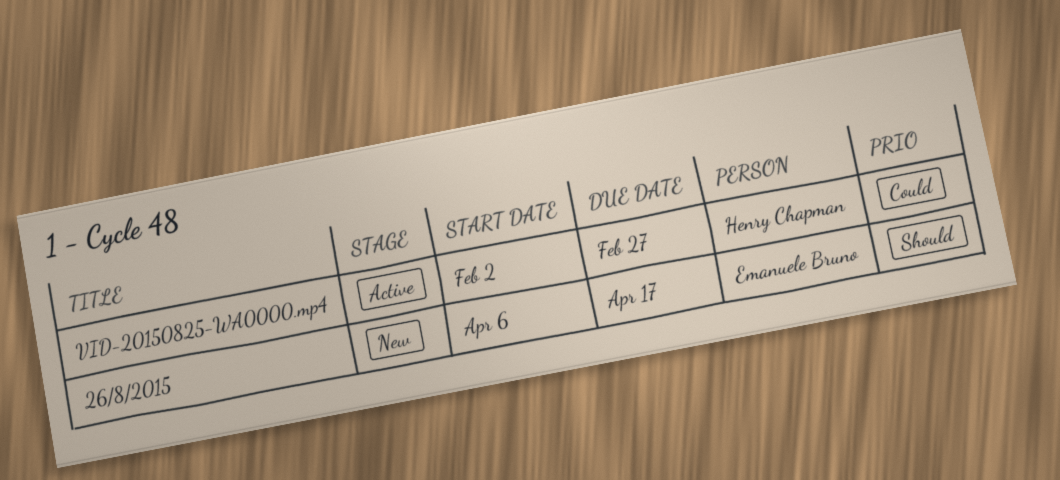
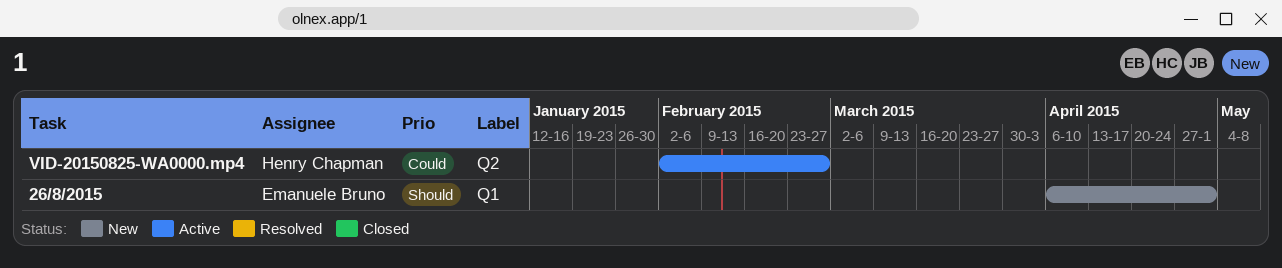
26/8/2015, due: Apr 17 -> May 1

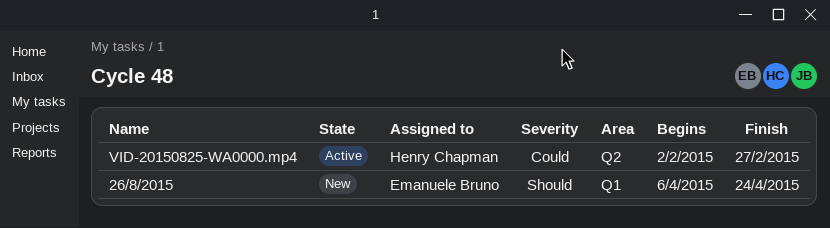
26/8/2015, due: May 1 -> Apr 24

